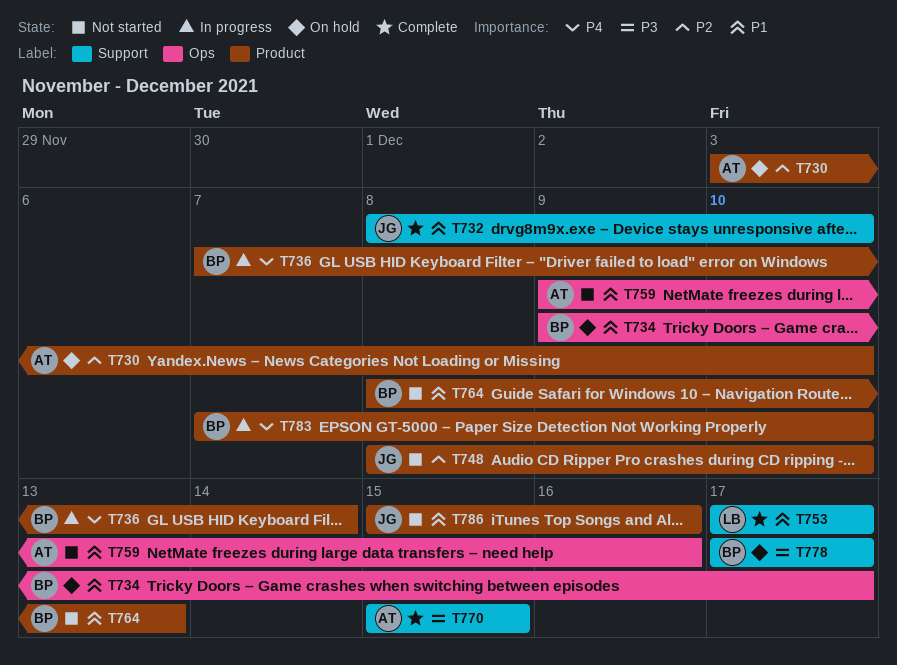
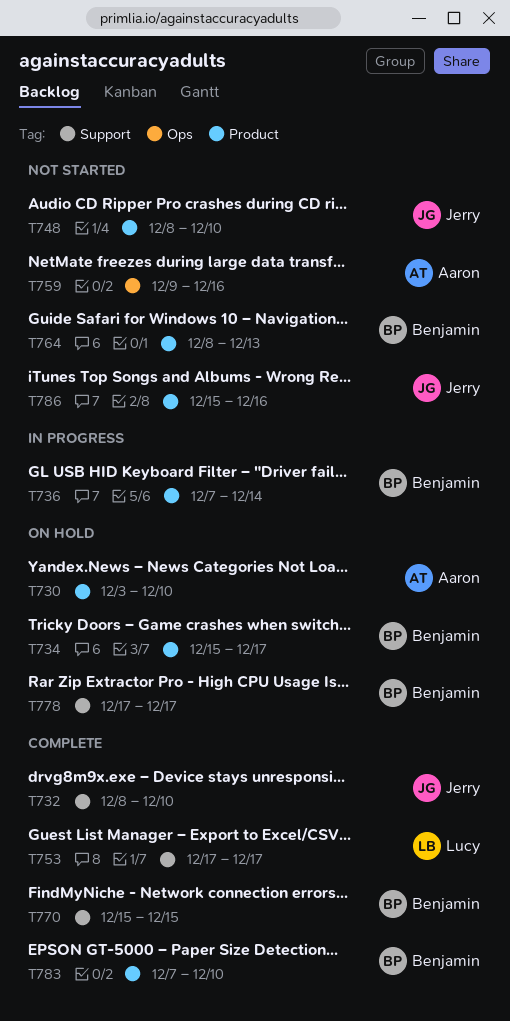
T734, label: Ops -> Product
T734, start: Dec 9 -> Dec 15
T770, owner: Aaron -> Benjamin
T783, status: In progress -> Complete

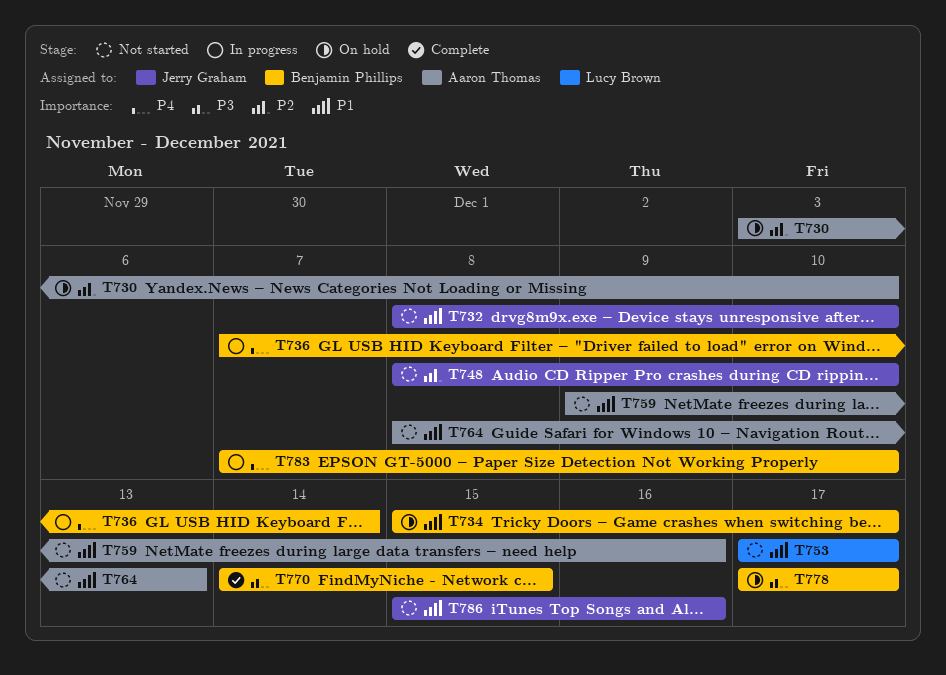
T732, status: Complete -> Not started
T753, status: Complete -> Not started
T764, owner: Benjamin Phillips -> Aaron Thomas
T770, start: Dec 15 -> Dec 14
T783, status: Complete -> In progress

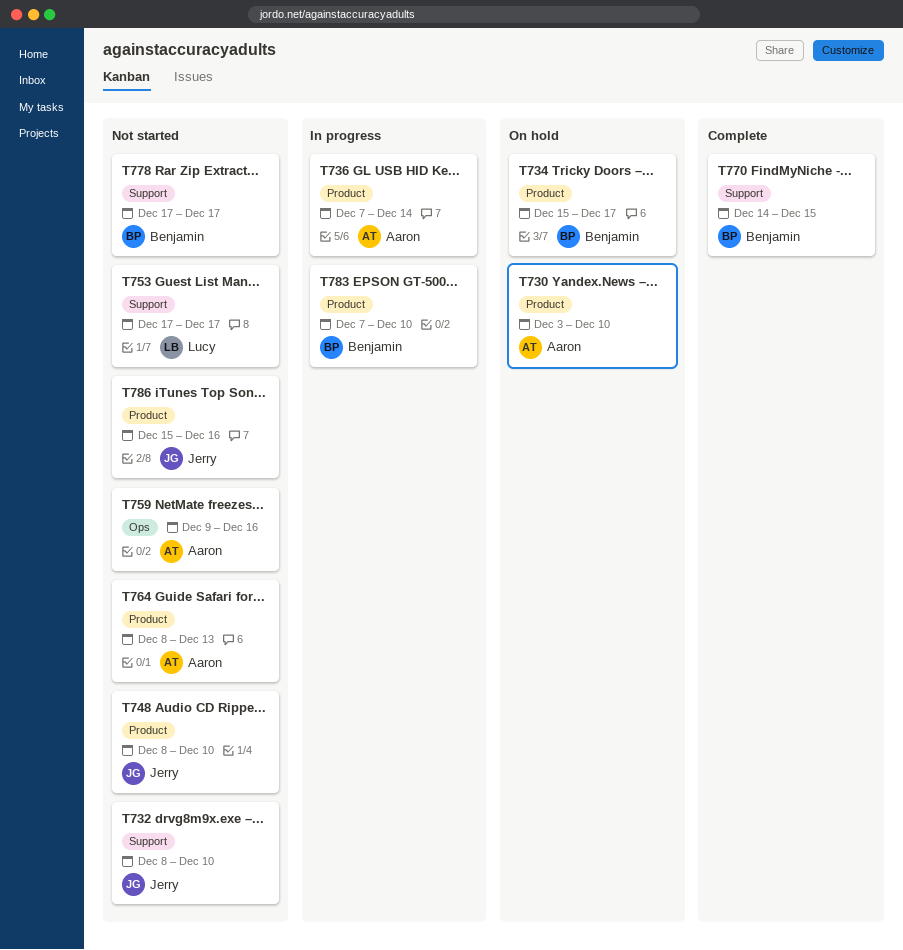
T736, owner: Benjamin Phillips -> Aaron Thomas
T778, status: On hold -> Not started

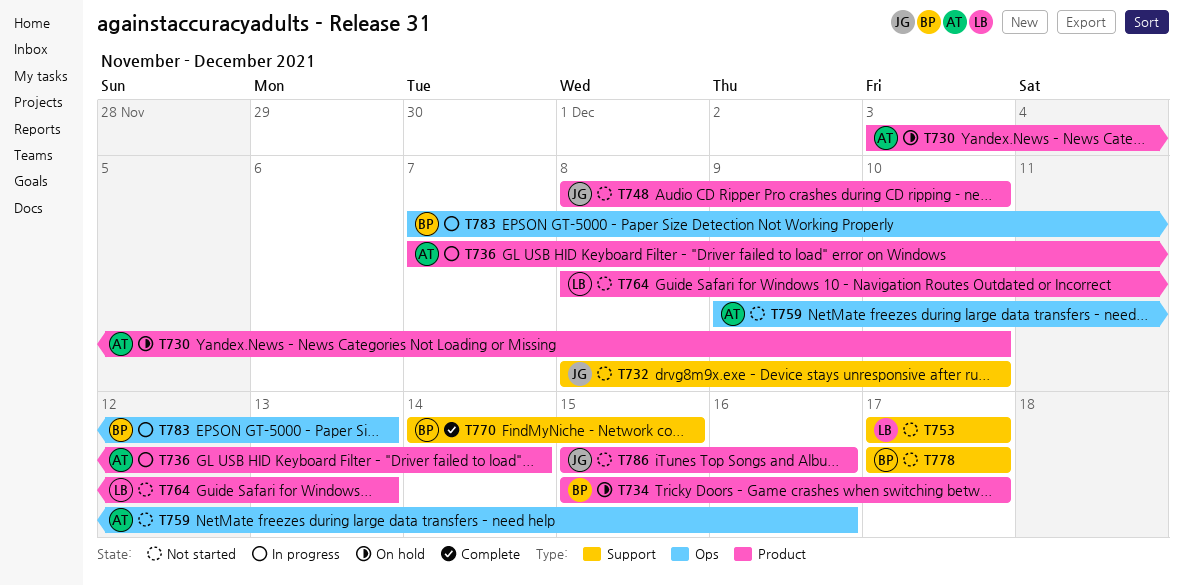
T764, owner: Aaron -> Lucy
T783, label: Product -> Ops
T783, due: Dec 10 -> Dec 13

